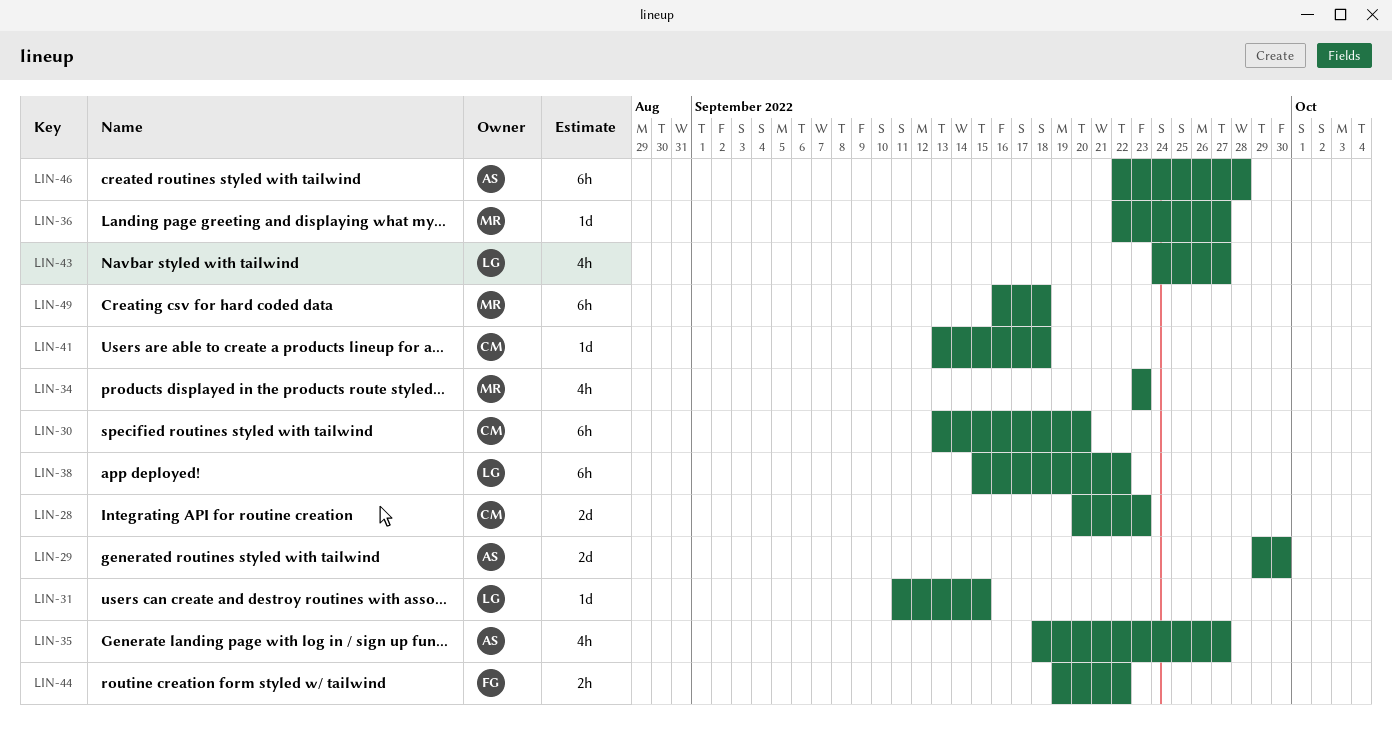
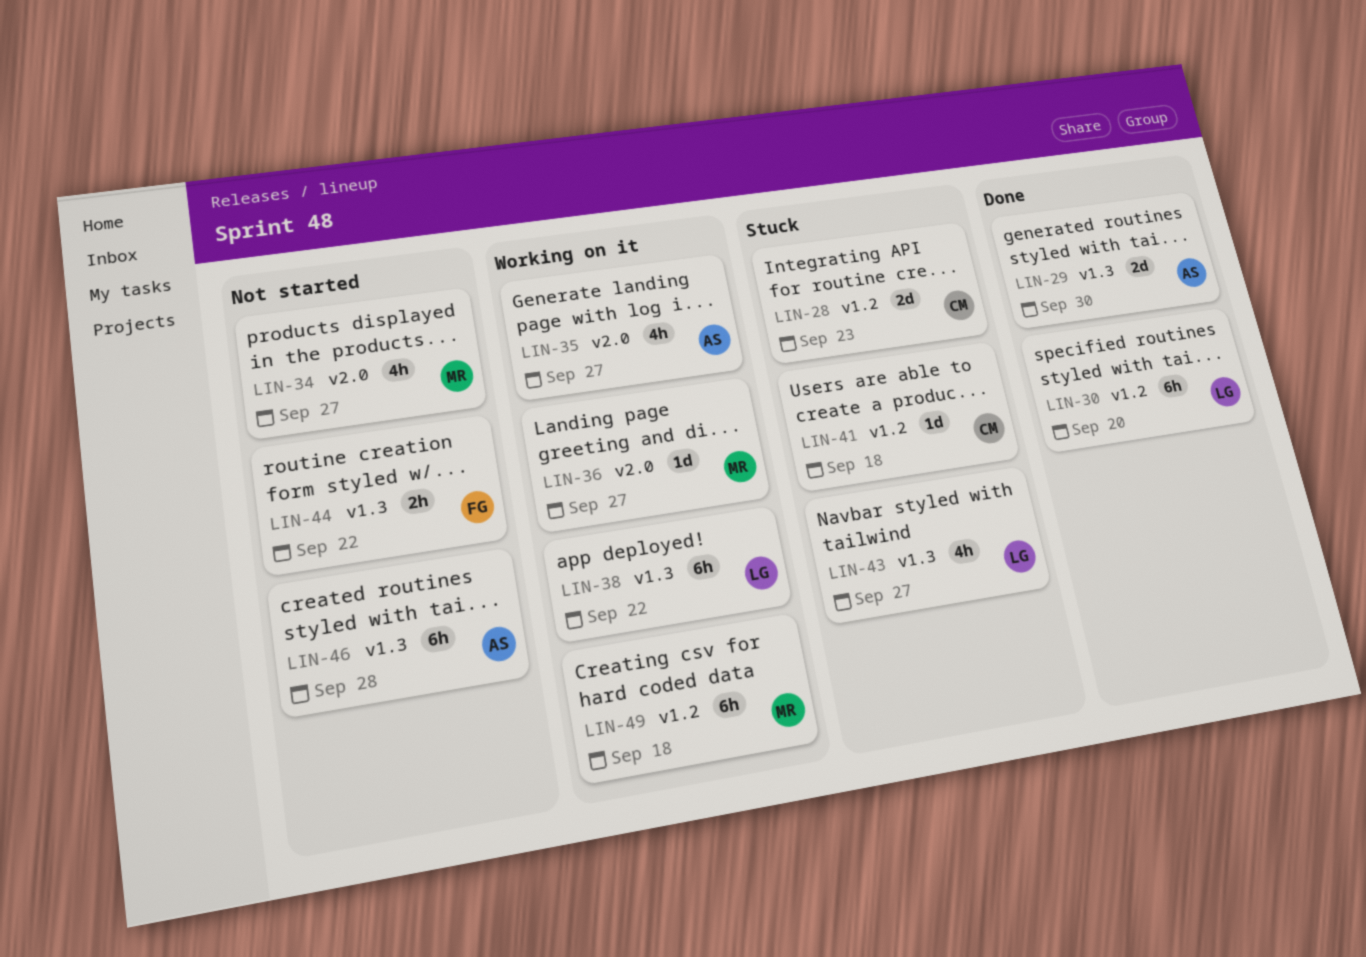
LIN-30, owner: CM -> LG
LIN-31: present -> none
LIN-34, due: Sep 23 -> Sep 27

